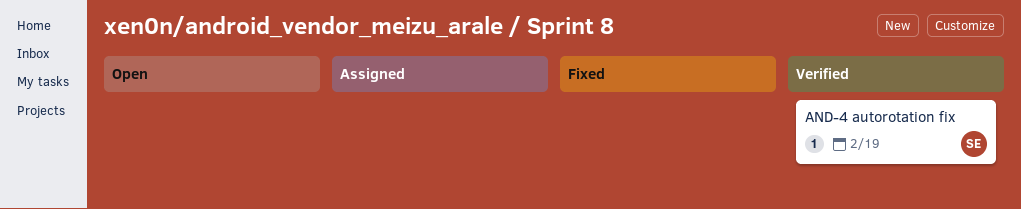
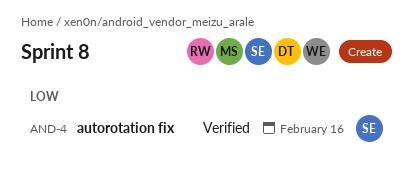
AND-4, due: Feb 19 -> Feb 16

